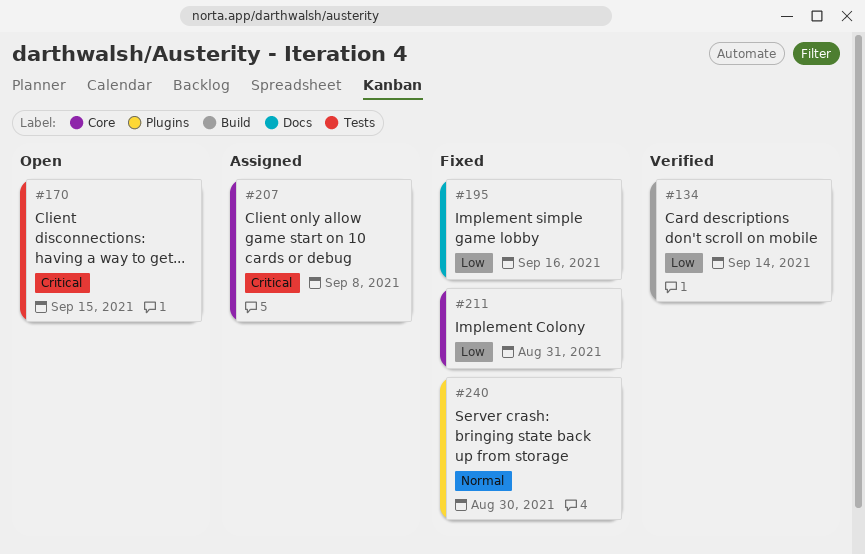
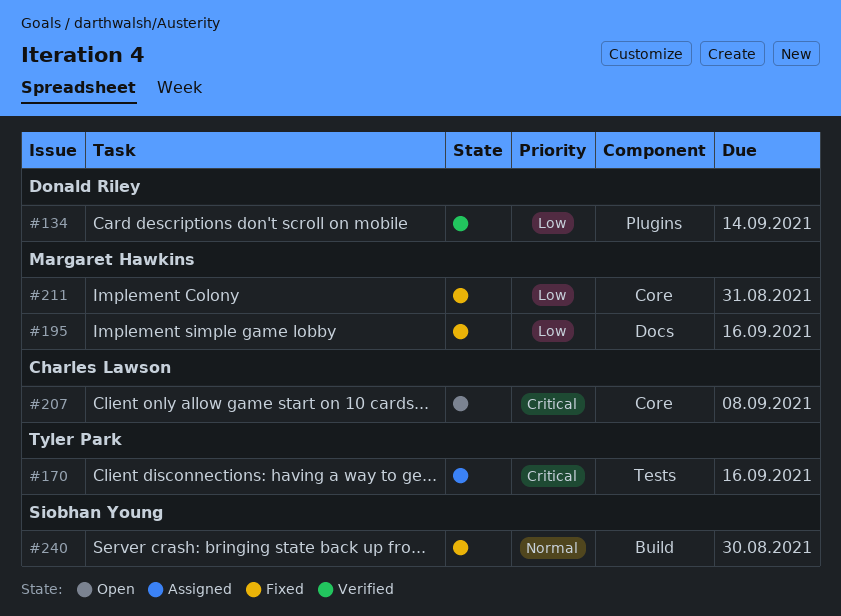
#134, label: Build -> Plugins
#170, status: Open -> Assigned
#170, due: Sep 15 -> Sep 16
#207, status: Assigned -> Open
#240, label: Plugins -> Build

